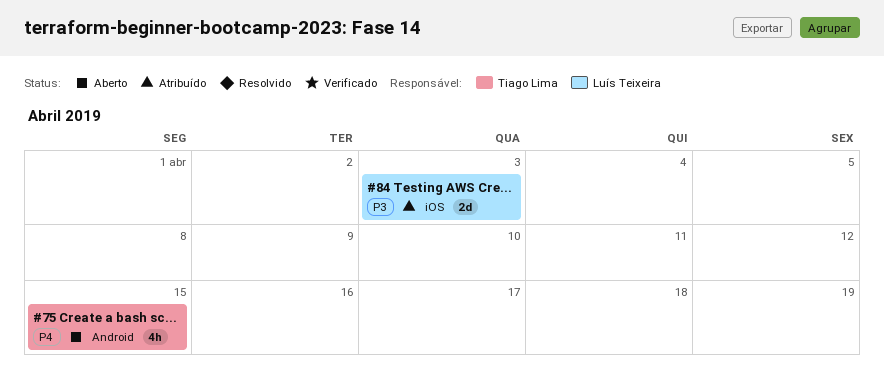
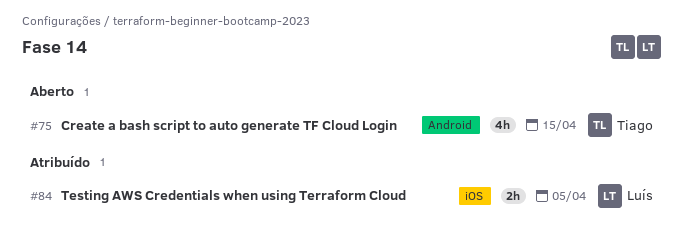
#84, estimate: 2d -> 2h
#84, due: Apr 3 -> Apr 5

